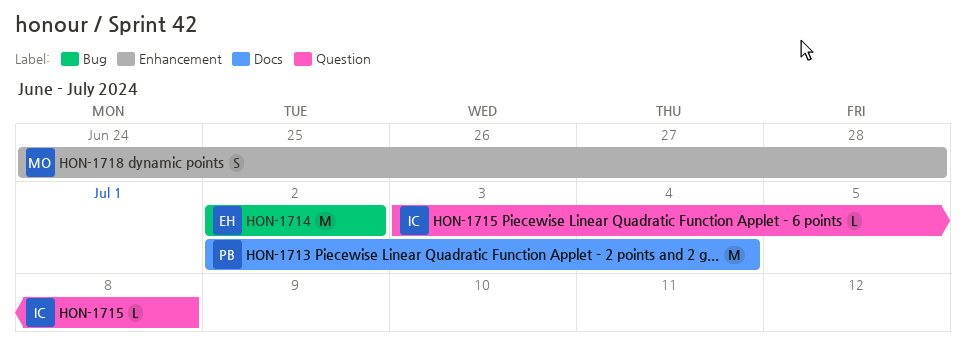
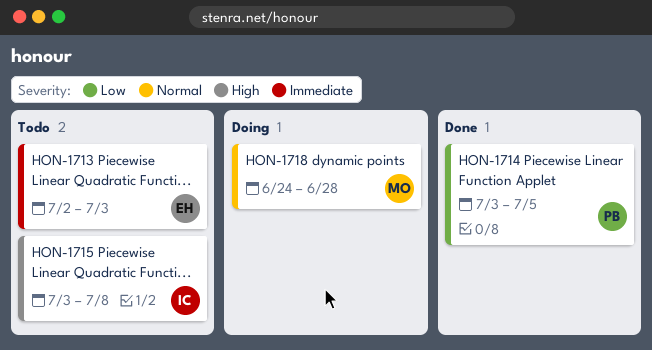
HON-1713, owner: PB -> EH
HON-1713, due: Jul 4 -> Jul 3
HON-1714, owner: EH -> PB
HON-1714, start: Jul 2 -> Jul 3
HON-1714, due: Jul 2 -> Jul 5

